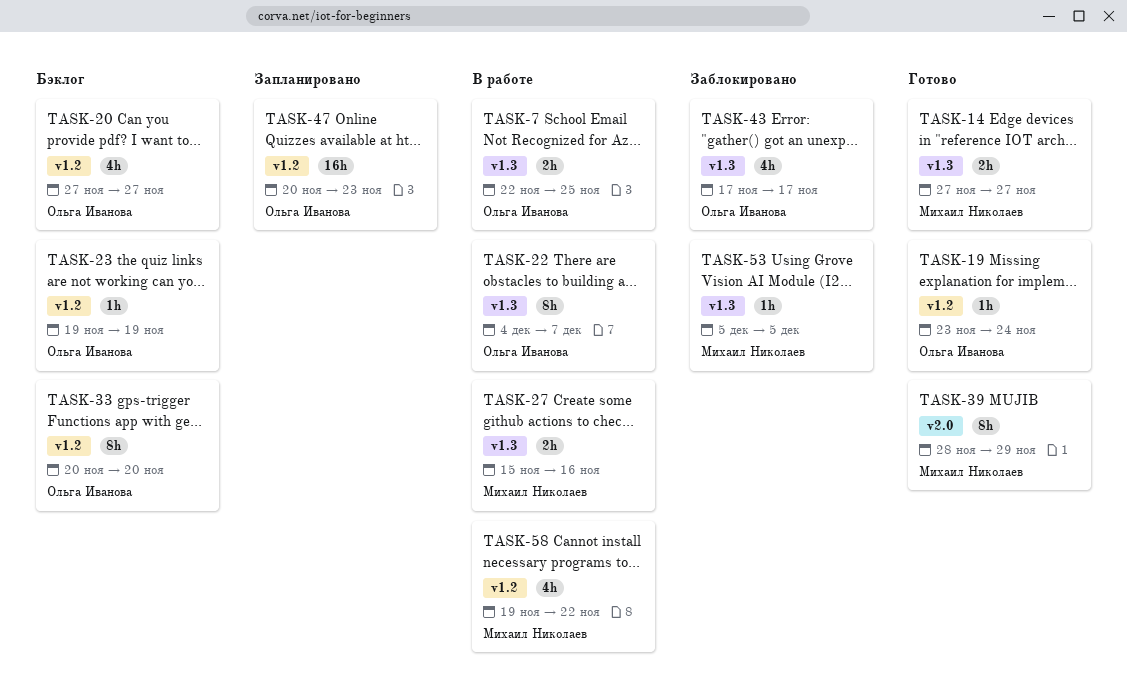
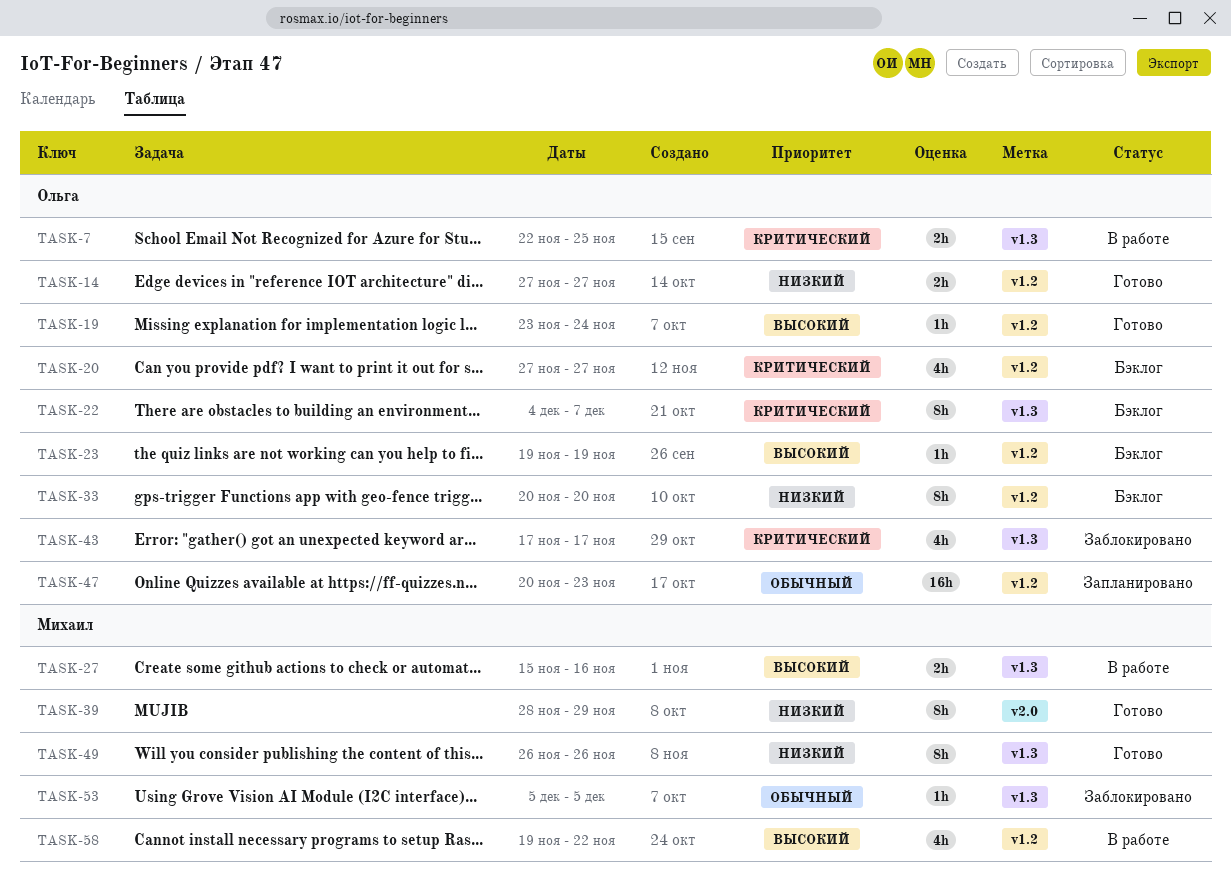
TASK-14, owner: Михаил Николаев -> Ольга Иванова
TASK-14, label: v1.3 -> v1.2
TASK-22, status: В работе -> Бэклог
TASK-49: none -> present

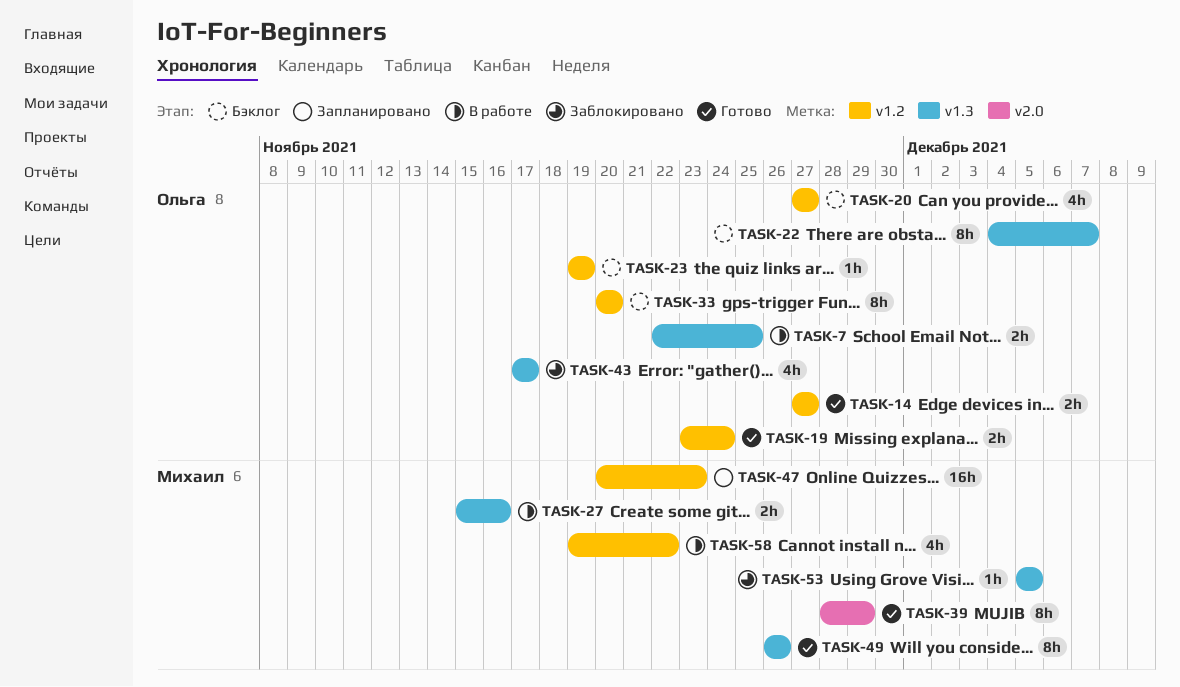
TASK-19, estimate: 1h -> 2h
TASK-47, owner: Ольга -> Михаил

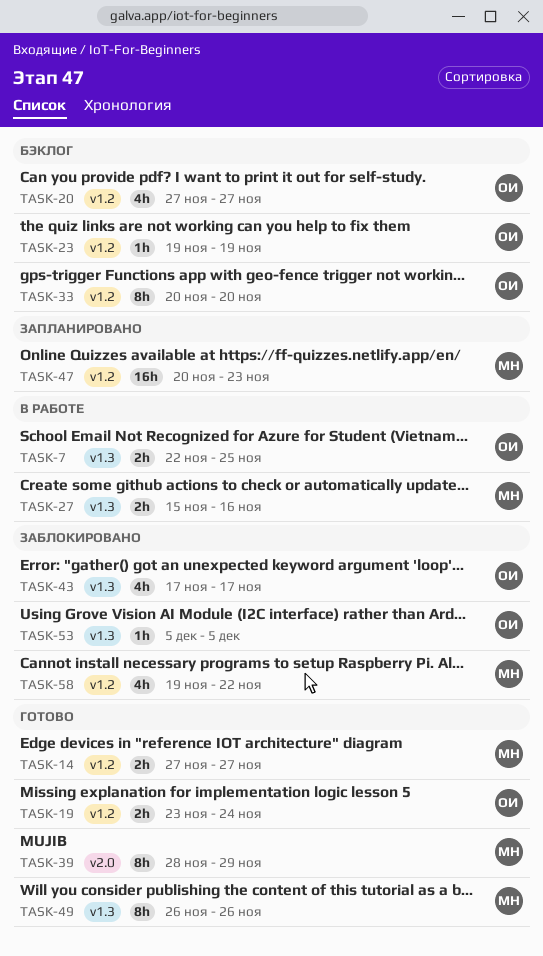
TASK-14, owner: Ольга -> Михаил
TASK-22: present -> none
TASK-53, owner: Михаил -> Ольга
TASK-58, status: В работе -> Заблокировано

